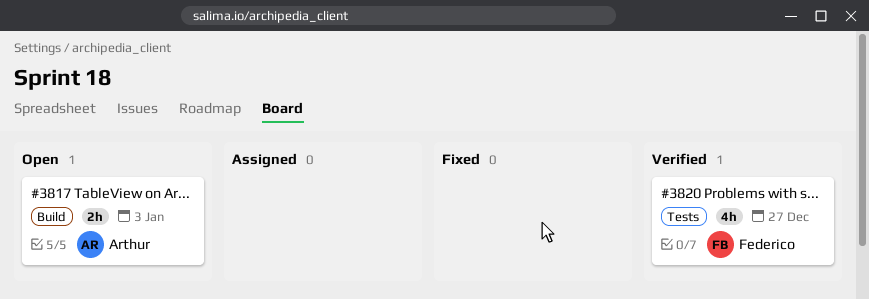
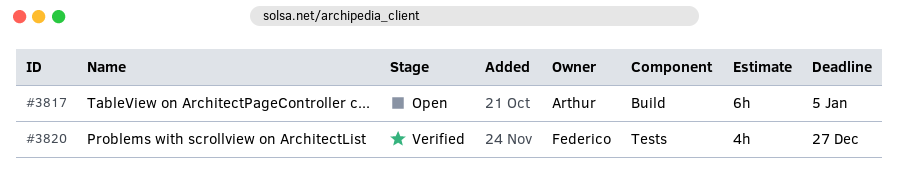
#3817, estimate: 2h -> 6h
#3817, due: Jan 3 -> Jan 5

